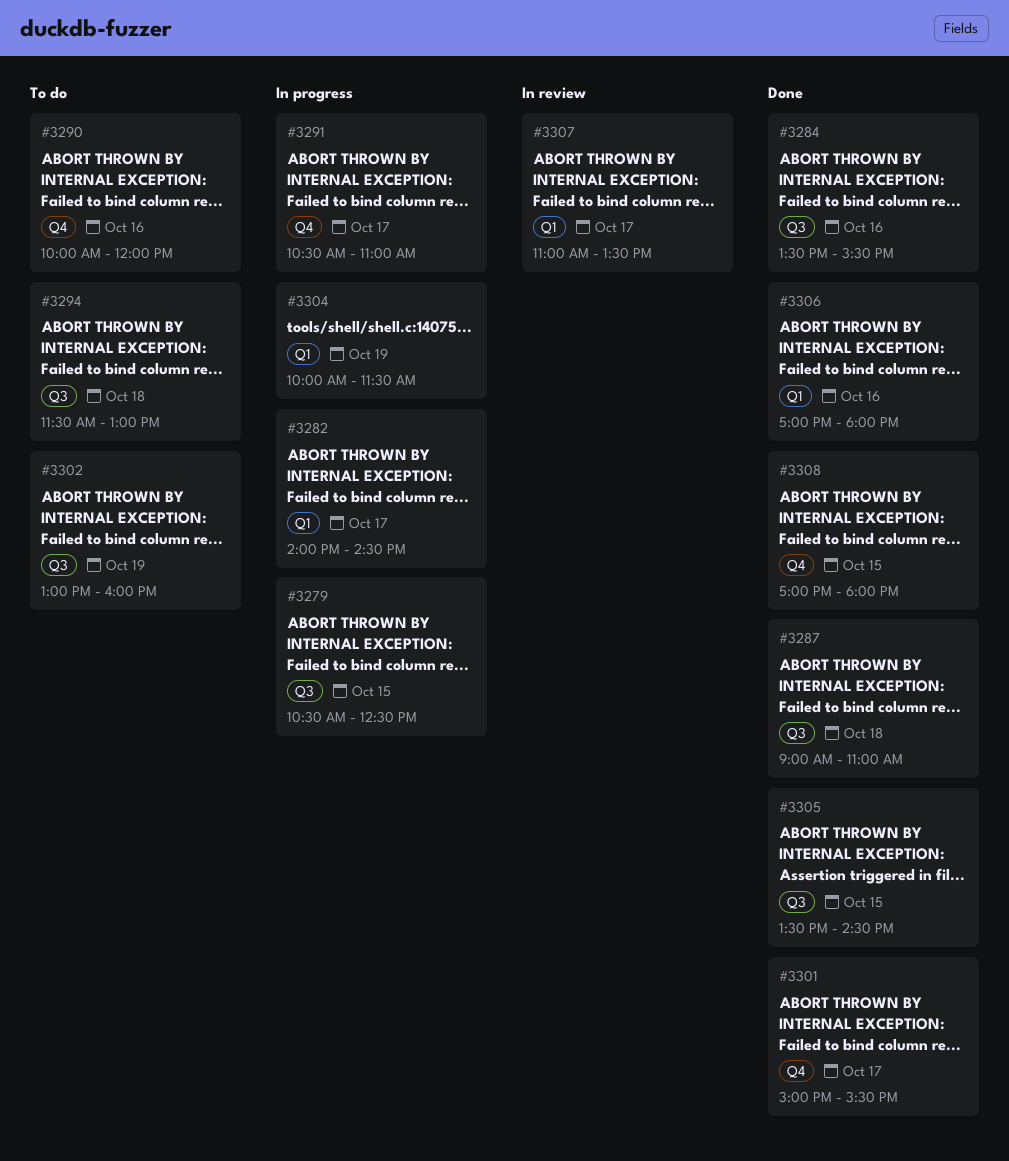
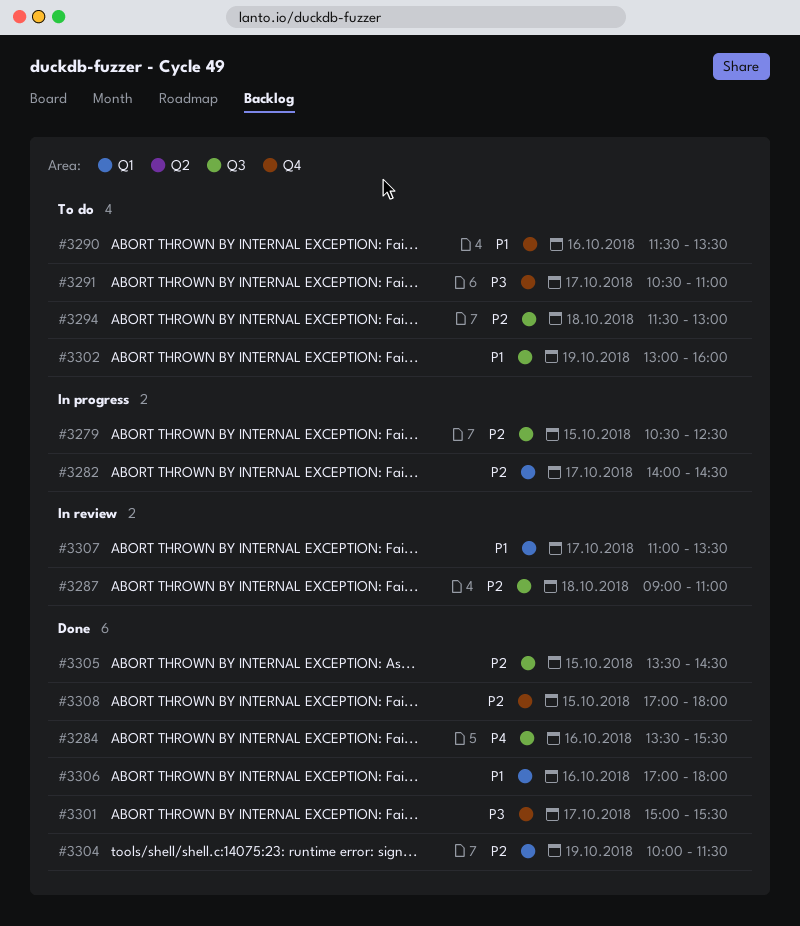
#3287, status: Done -> In review
#3290, begins: 10:00 -> 11:30
#3290, ends: 12:00 -> 13:30
#3291, status: In progress -> To do
#3304, status: In progress -> Done

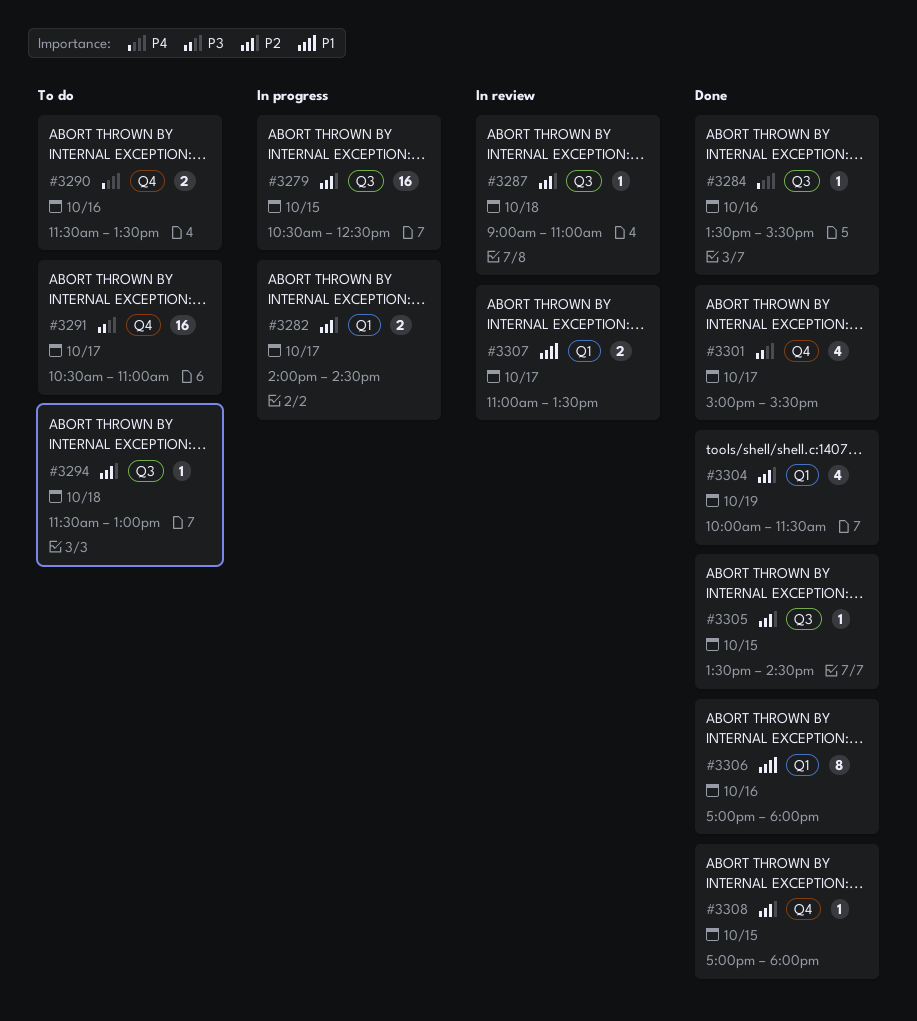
#3290, priority: P1 -> P4
#3302: present -> none

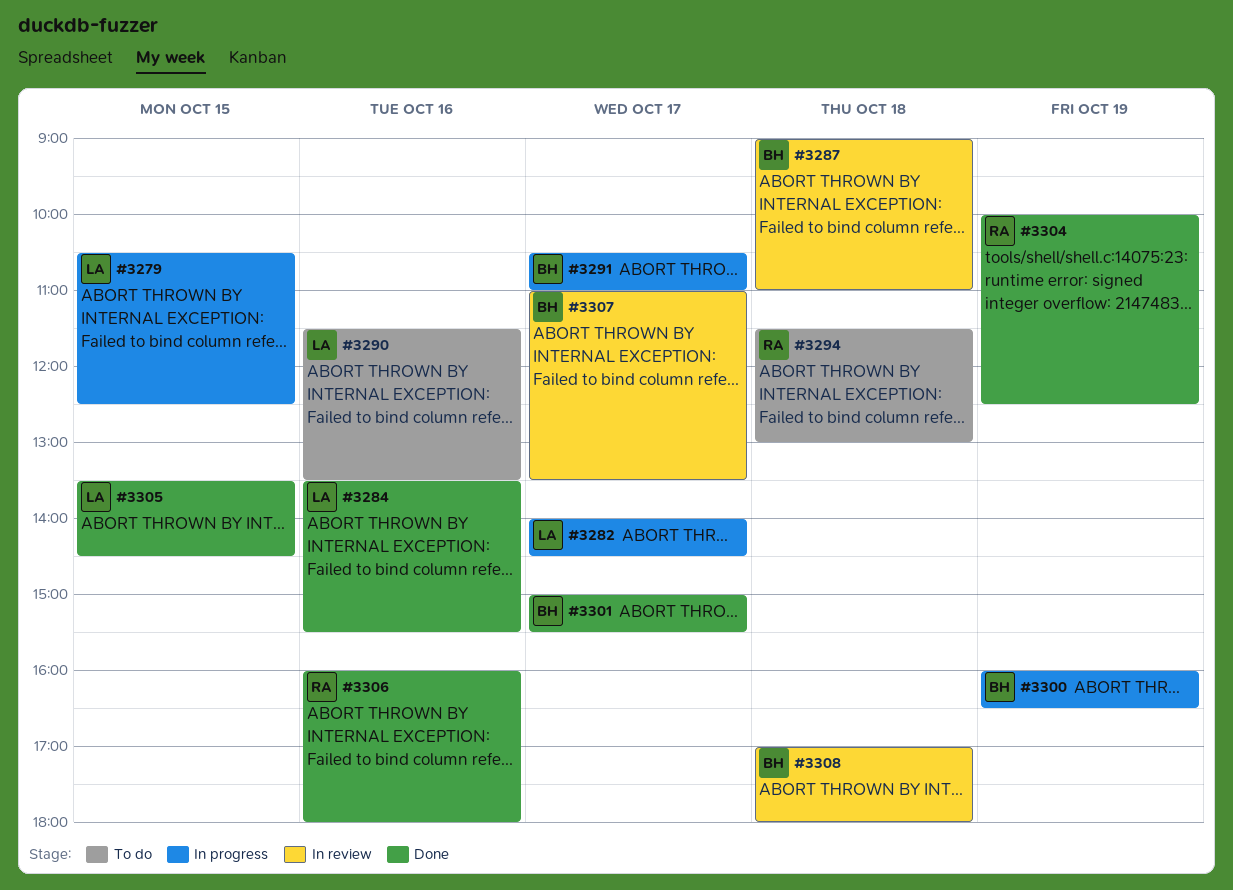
#3291, status: To do -> In progress
#3300: none -> present
#3304, ends: 11:30 -> 12:30
#3306, begins: 17:00 -> 16:00
#3308, status: Done -> In review
#3308, day: Oct 15 -> Oct 18

